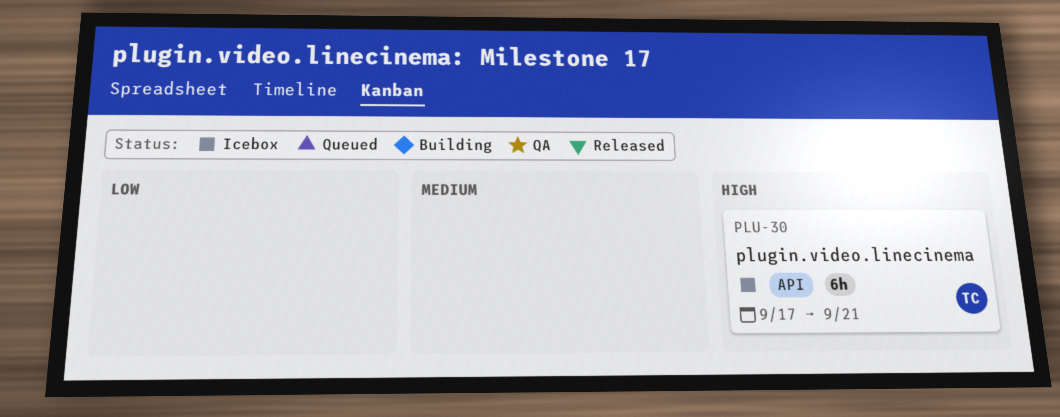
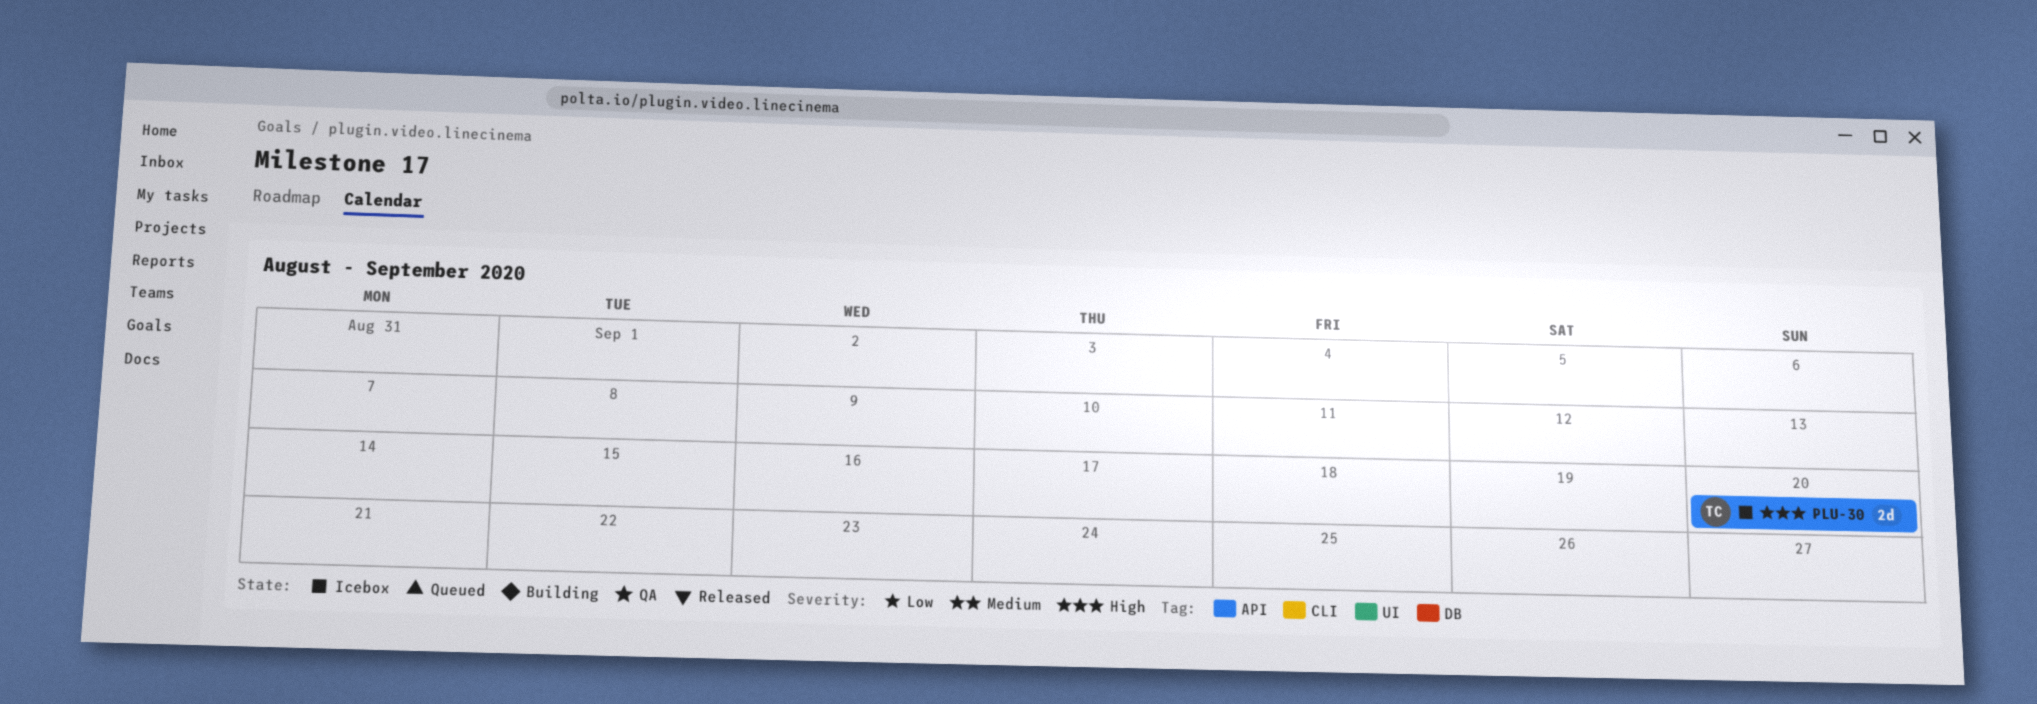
PLU-30, estimate: 6h -> 2d
PLU-30, start: Sep 17 -> Sep 20
PLU-30, due: Sep 21 -> Sep 20

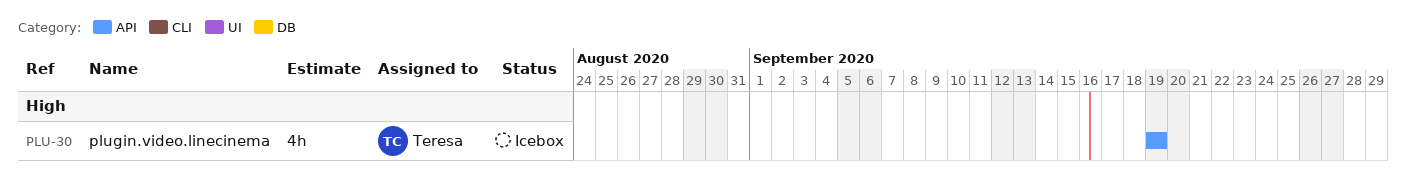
PLU-30, estimate: 2d -> 4h
PLU-30, start: Sep 20 -> Sep 19
PLU-30, due: Sep 20 -> Sep 19

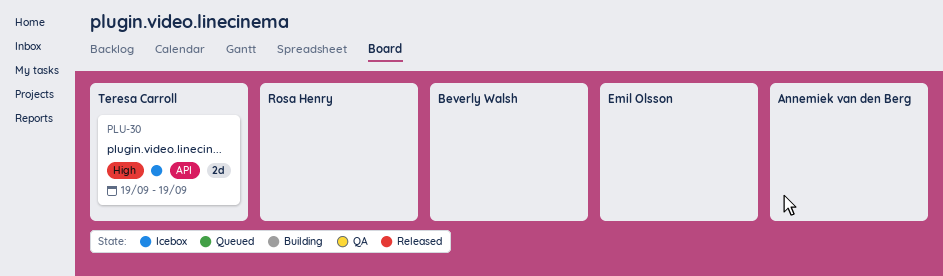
PLU-30, estimate: 4h -> 2d

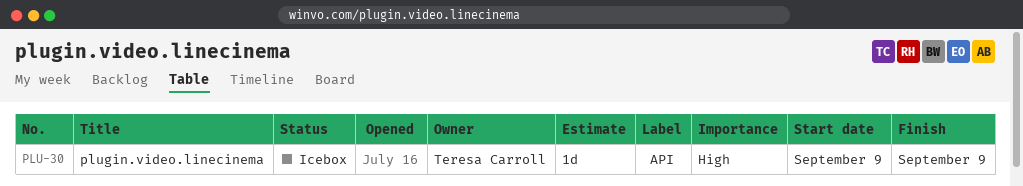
PLU-30, estimate: 2d -> 1d
PLU-30, start: Sep 19 -> Sep 9
PLU-30, due: Sep 19 -> Sep 9

